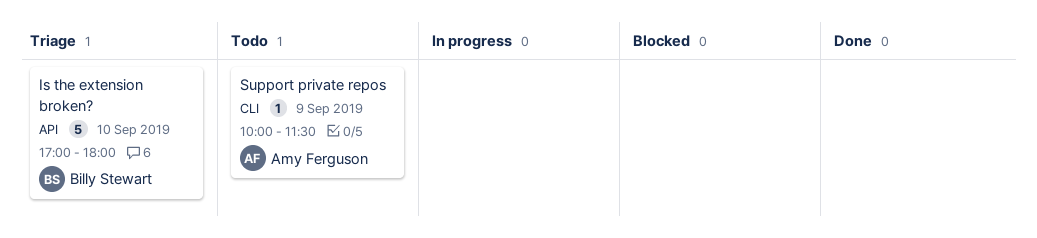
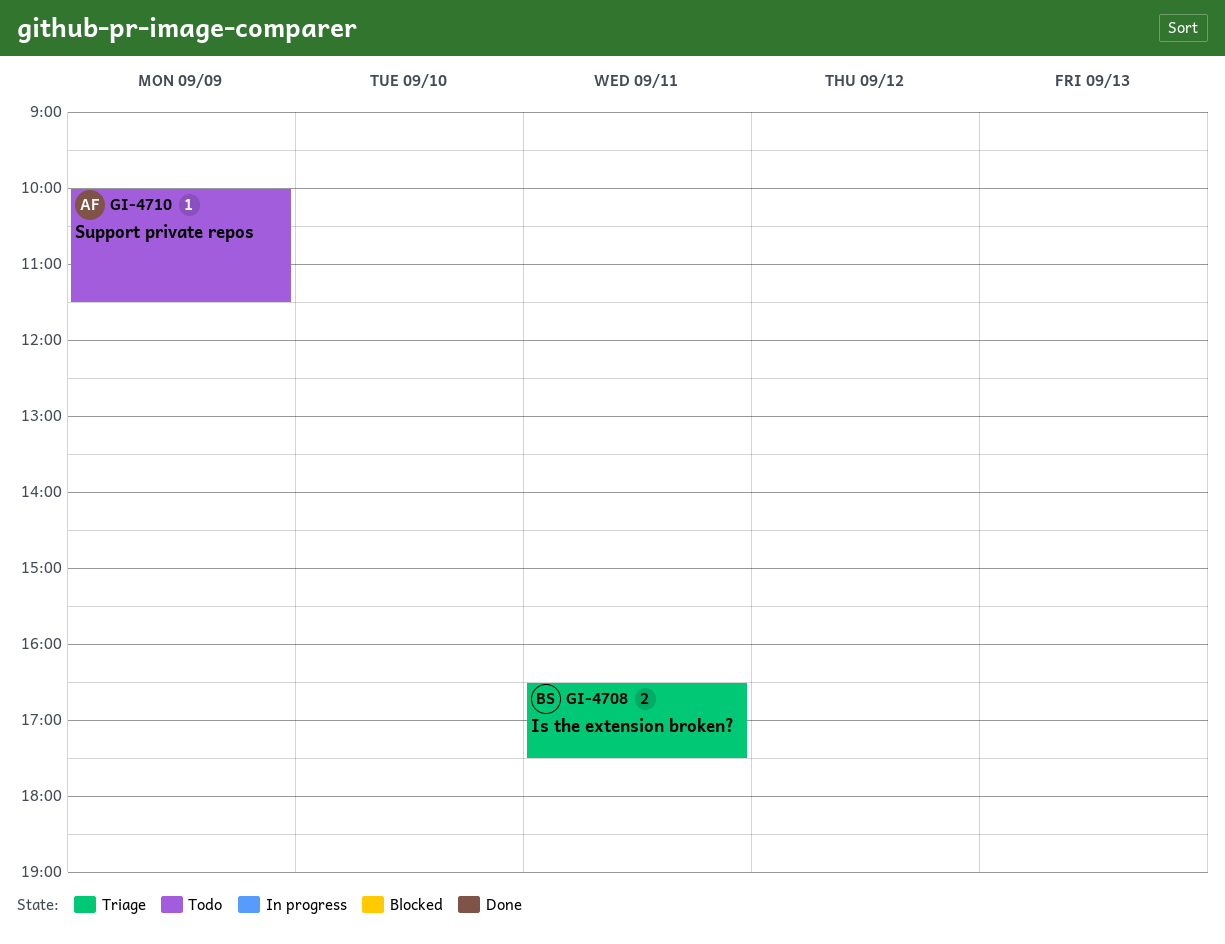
Is the extension broken?, estimate: 5 -> 2
Is the extension broken?, day: Sep 10 -> Sep 11
Is the extension broken?, begins: 17:00 -> 16:30
Is the extension broken?, ends: 18:00 -> 17:30

